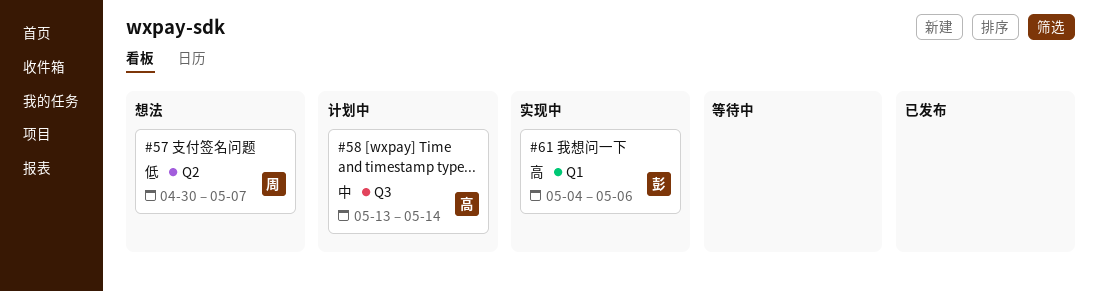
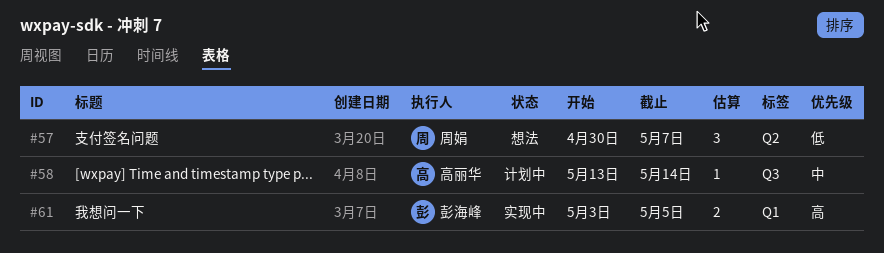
#61, start: May 4 -> May 3
#61, due: May 6 -> May 5

